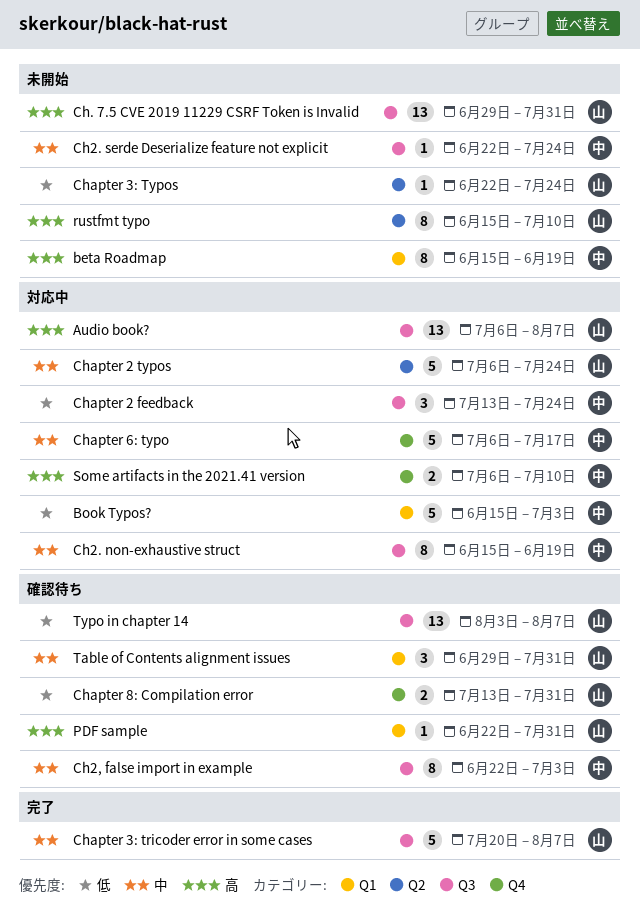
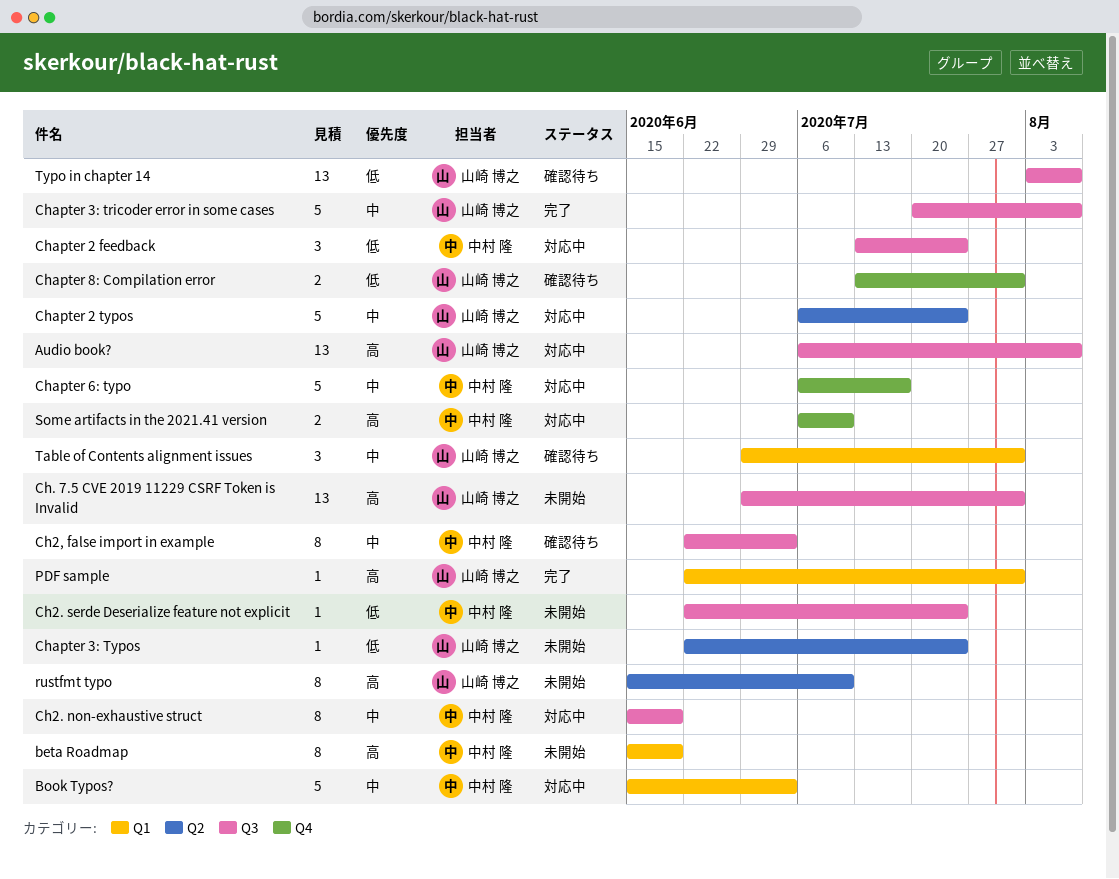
Book Typos?, priority: 低 -> 中
Ch2. serde Deserialize feature not explicit, priority: 中 -> 低
PDF sample, status: 確認待ち -> 完了

